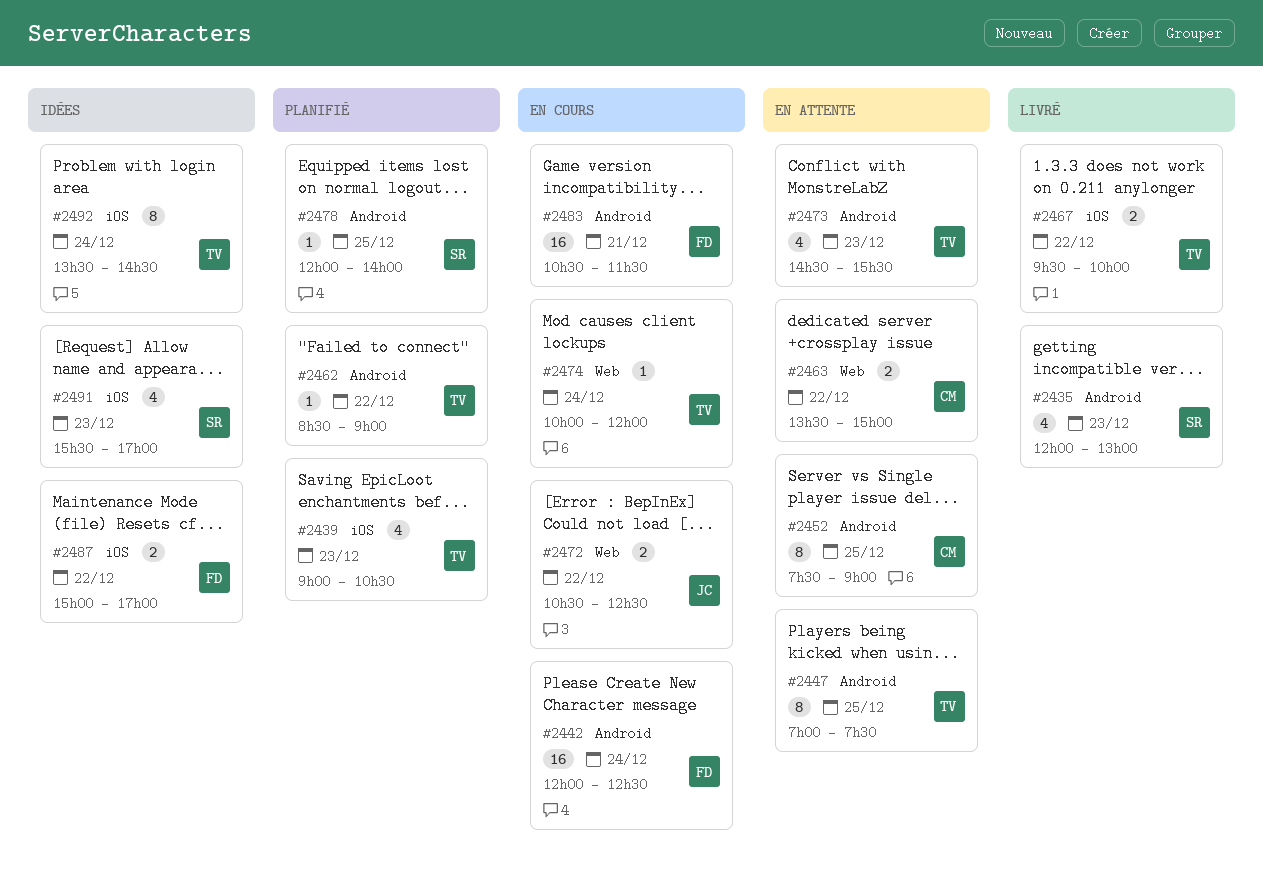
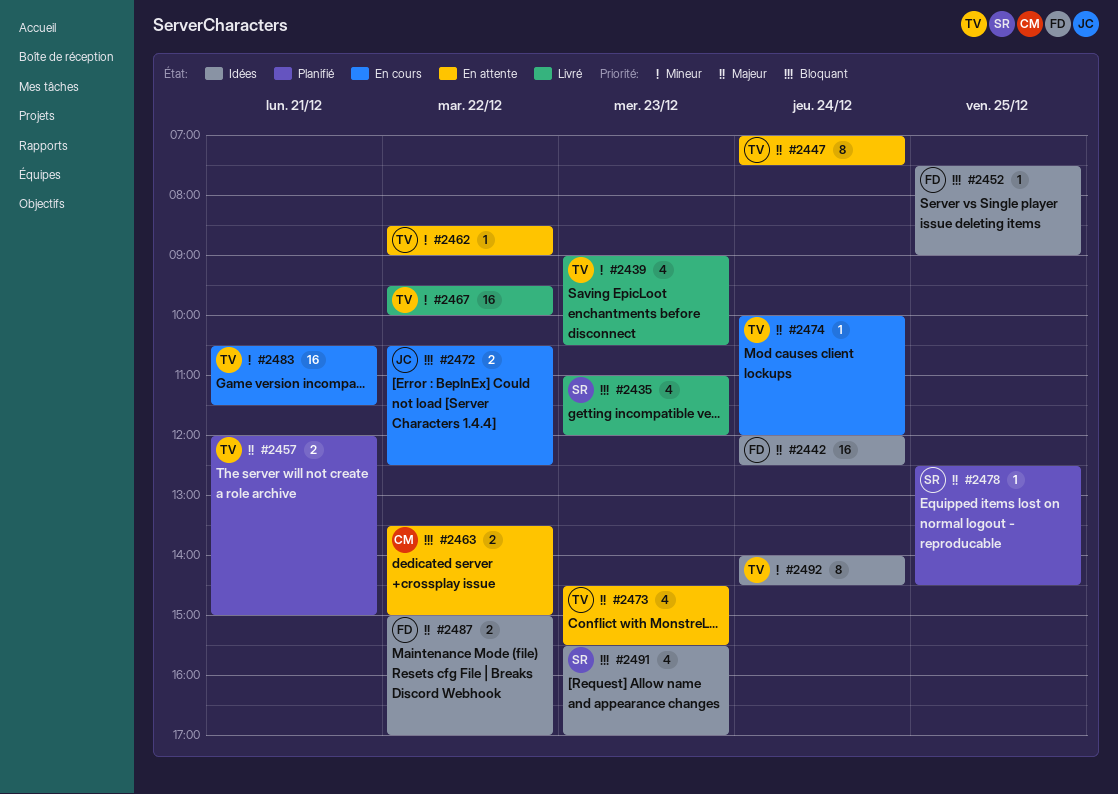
#2435, begins: 12:00 -> 11:00
#2435, ends: 13:00 -> 12:00
#2439, status: Planifié -> Livré
#2442, status: En cours -> Idées
#2447, day: Dec 25 -> Dec 24
#2452, status: En attente -> Idées
#2452, owner: CM -> FD
#2452, estimate: 8 -> 1
#2457: none -> present
#2462, status: Planifié -> En attente
#2467, estimate: 2 -> 16
#2478, begins: 12:00 -> 12:30
#2478, ends: 14:00 -> 14:30
#2483, owner: FD -> TV
#2492, begins: 13:30 -> 14:00

